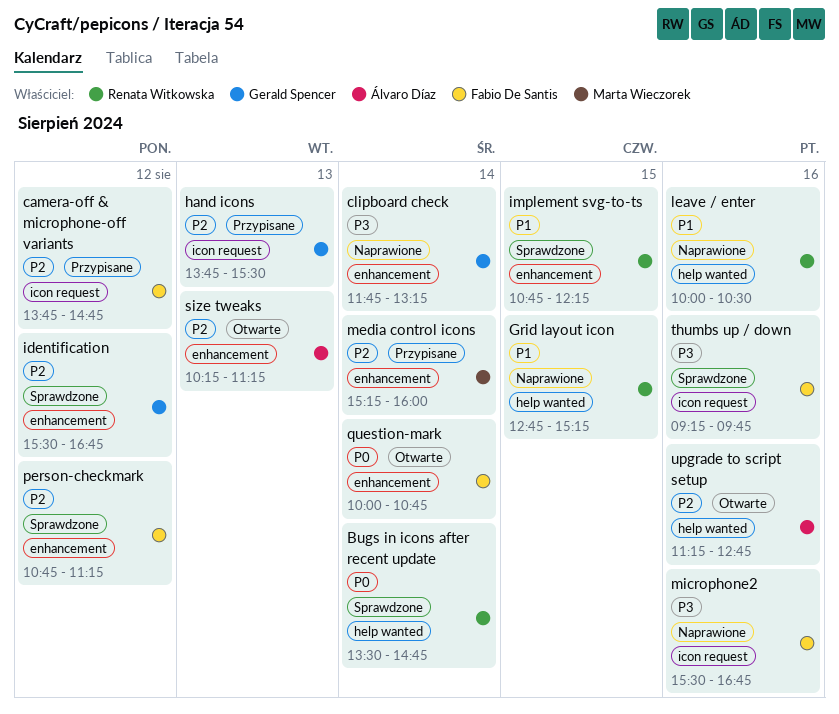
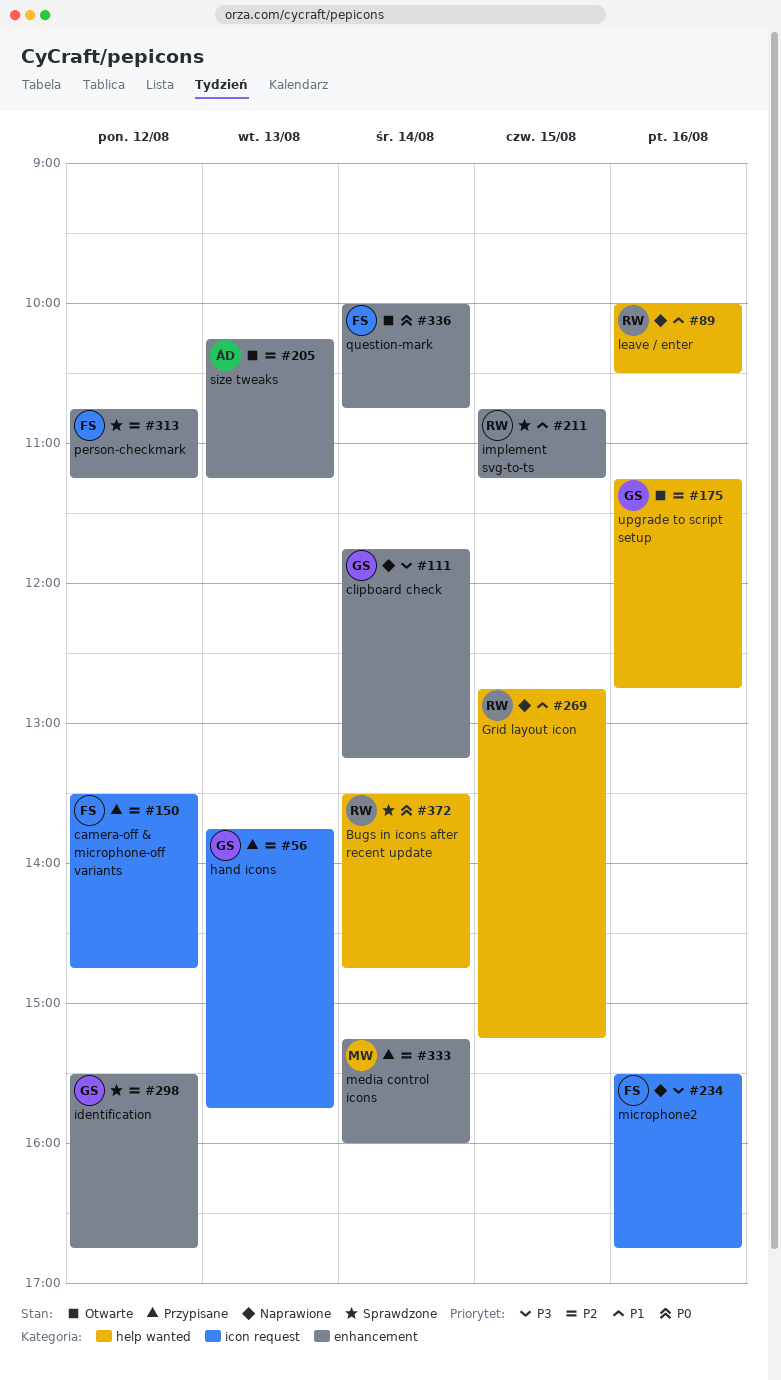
camera-off & microphone-off variants, begins: 13:45 -> 13:30
hand icons, ends: 15:30 -> 15:45
implement svg-to-ts, ends: 12:15 -> 11:15
thumbs up / down: present -> none
upgrade to script setup, owner: Álvaro Díaz -> Gerald Spencer

